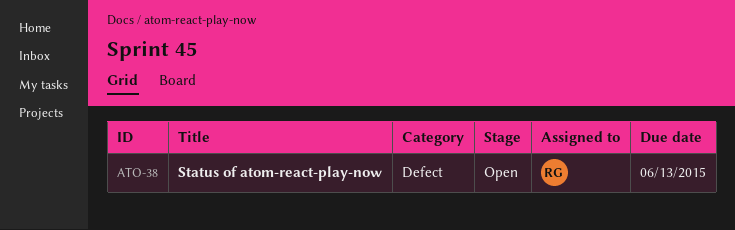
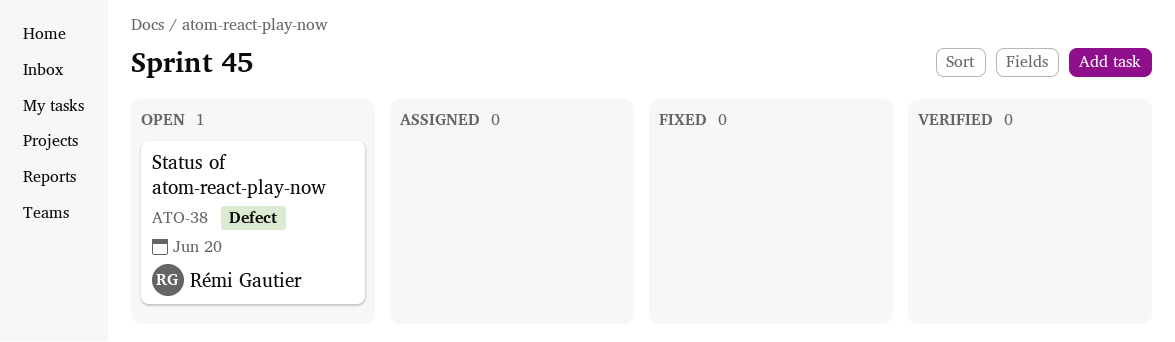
ATO-38, due: Jun 13 -> Jun 20

